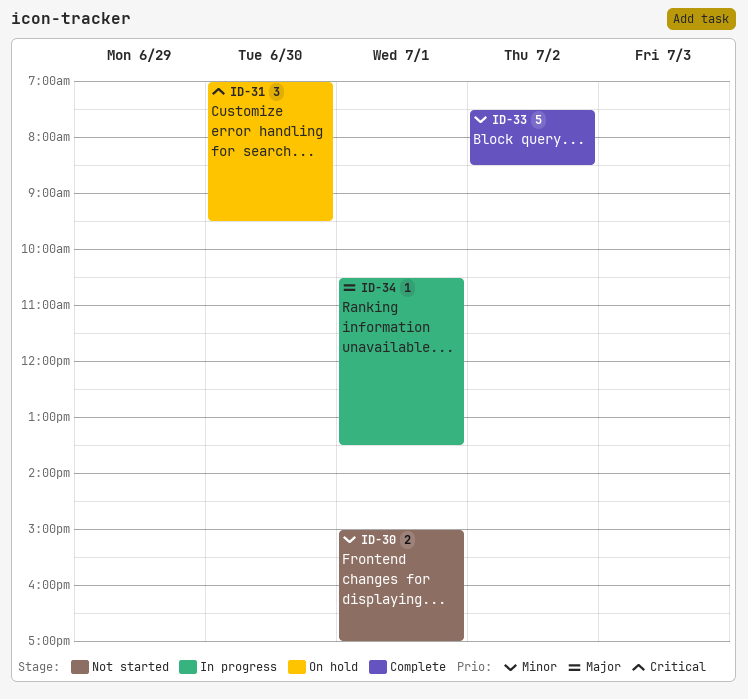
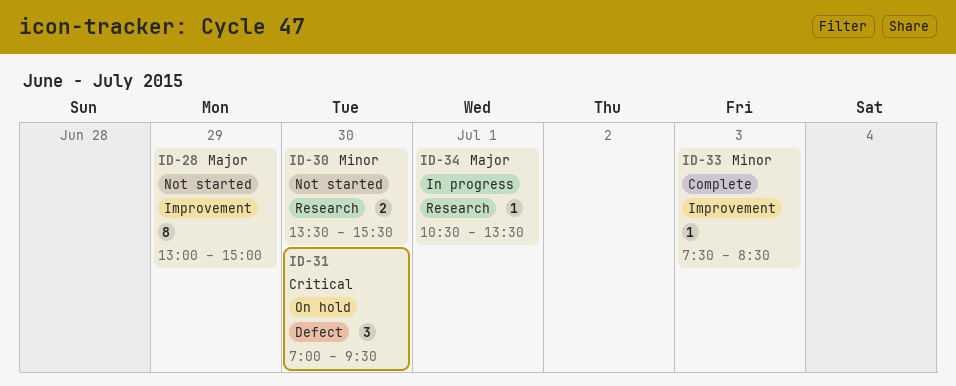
ID-28: none -> present
ID-30, day: Jul 1 -> Jun 30
ID-30, begins: 15:00 -> 13:30
ID-30, ends: 17:00 -> 15:30
ID-33, estimate: 5 -> 1
ID-33, day: Jul 2 -> Jul 3

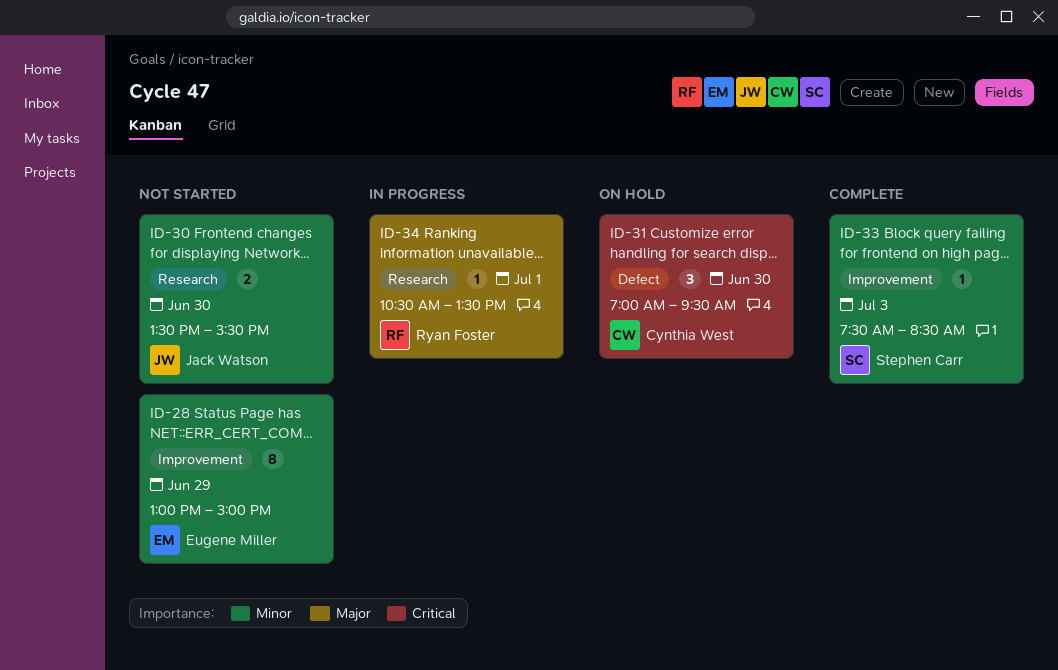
ID-28, priority: Major -> Minor

